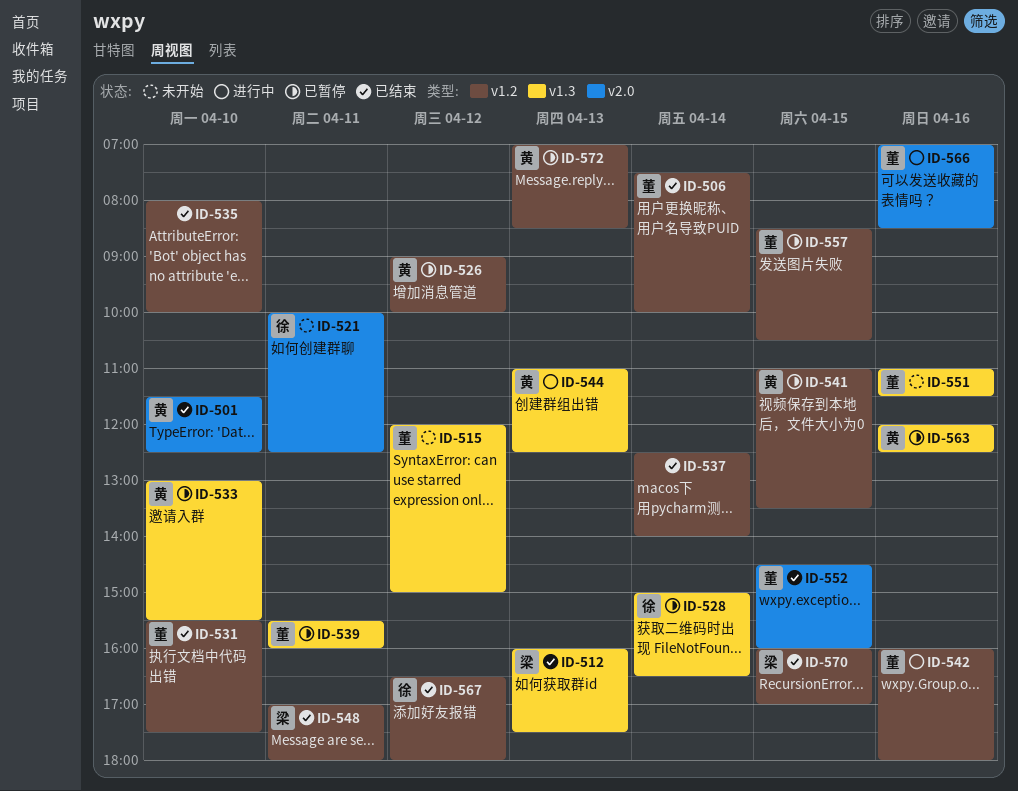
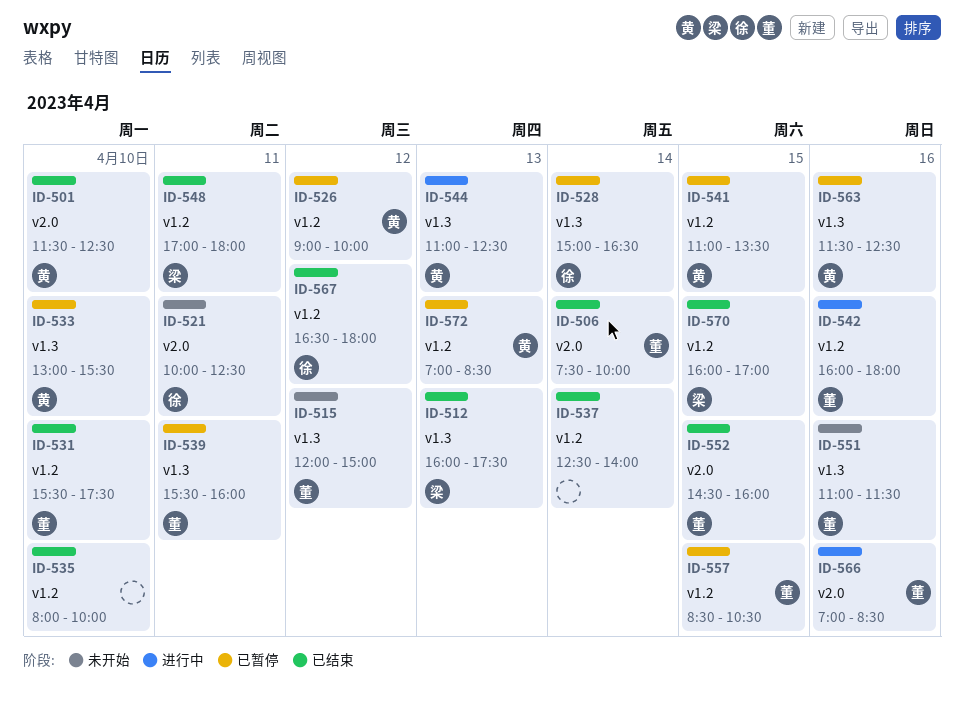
ID-506, label: v1.2 -> v2.0
ID-563, begins: 12:00 -> 11:30

